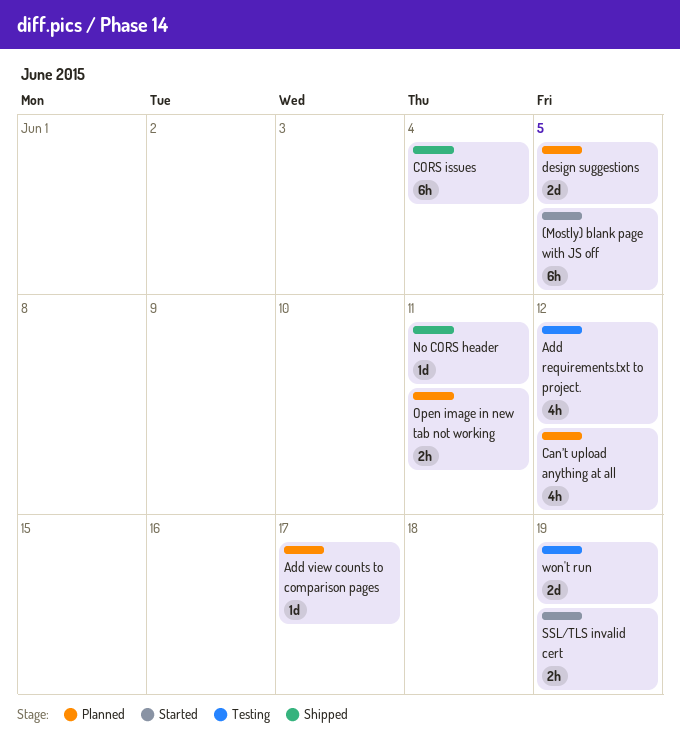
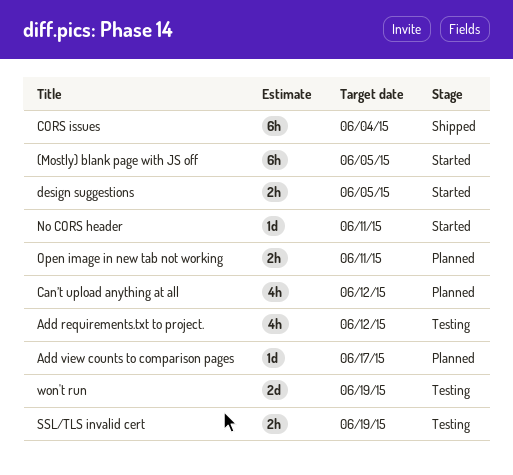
design suggestions, status: Planned -> Started
design suggestions, estimate: 2d -> 2h
No CORS header, status: Shipped -> Started
SSL/TLS invalid cert, status: Started -> Testing

